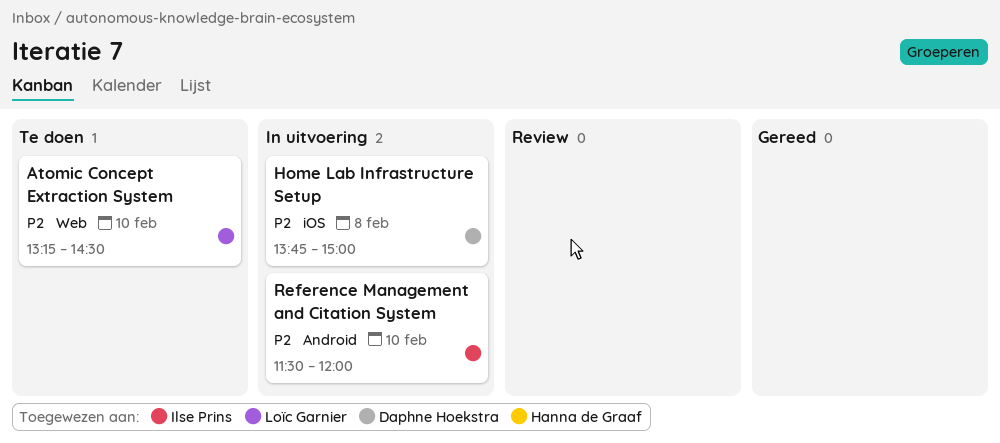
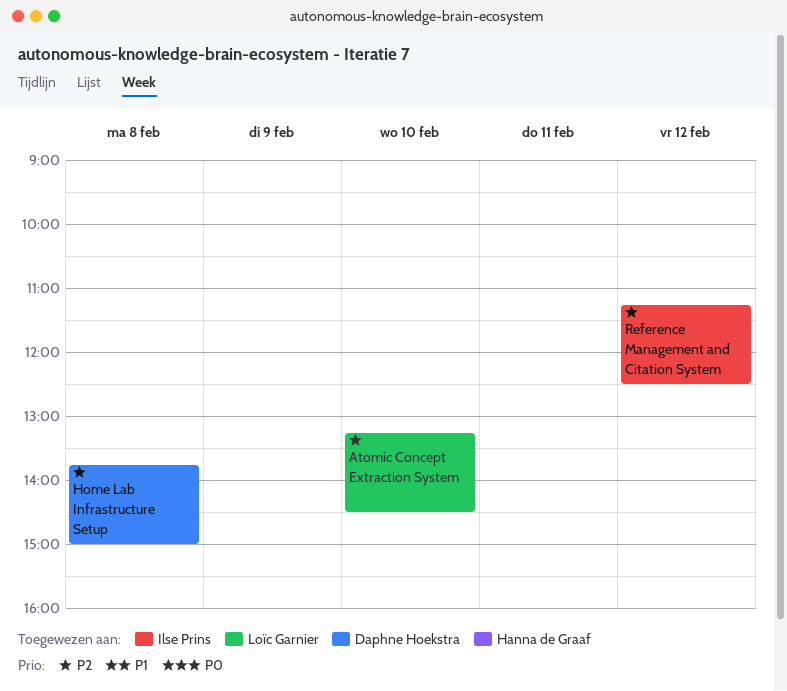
Reference Management and Citation System, day: Feb 10 -> Feb 12
Reference Management and Citation System, begins: 11:30 -> 11:15
Reference Management and Citation System, ends: 12:00 -> 12:30

